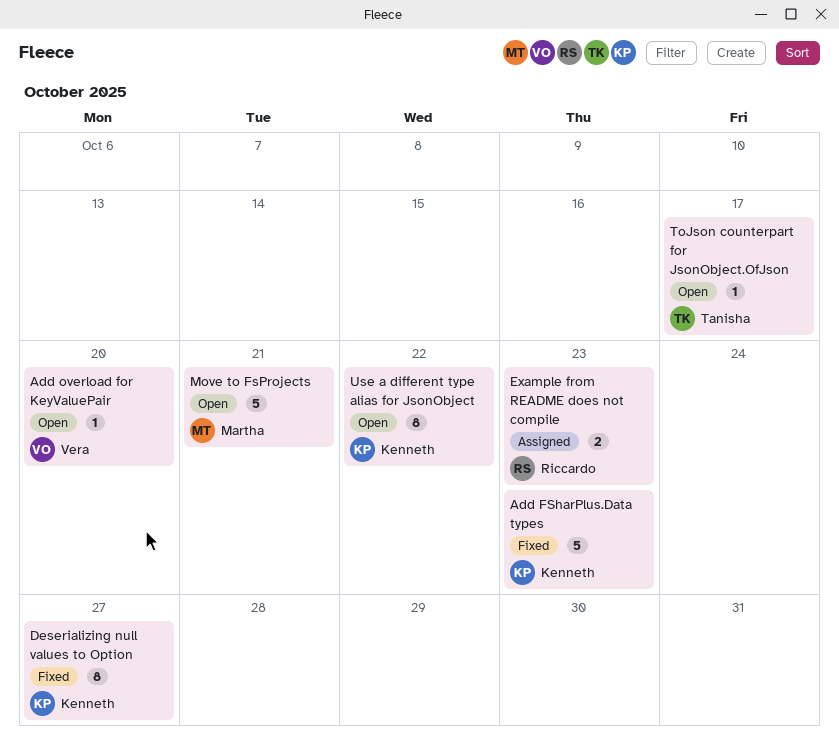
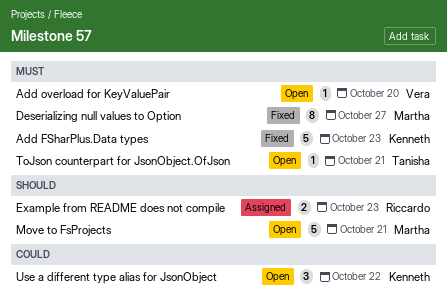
Deserializing null values to Option, owner: Kenneth -> Martha
ToJson counterpart for JsonObject.OfJson, due: Oct 17 -> Oct 21
Use a different type alias for JsonObject, estimate: 8 -> 3

